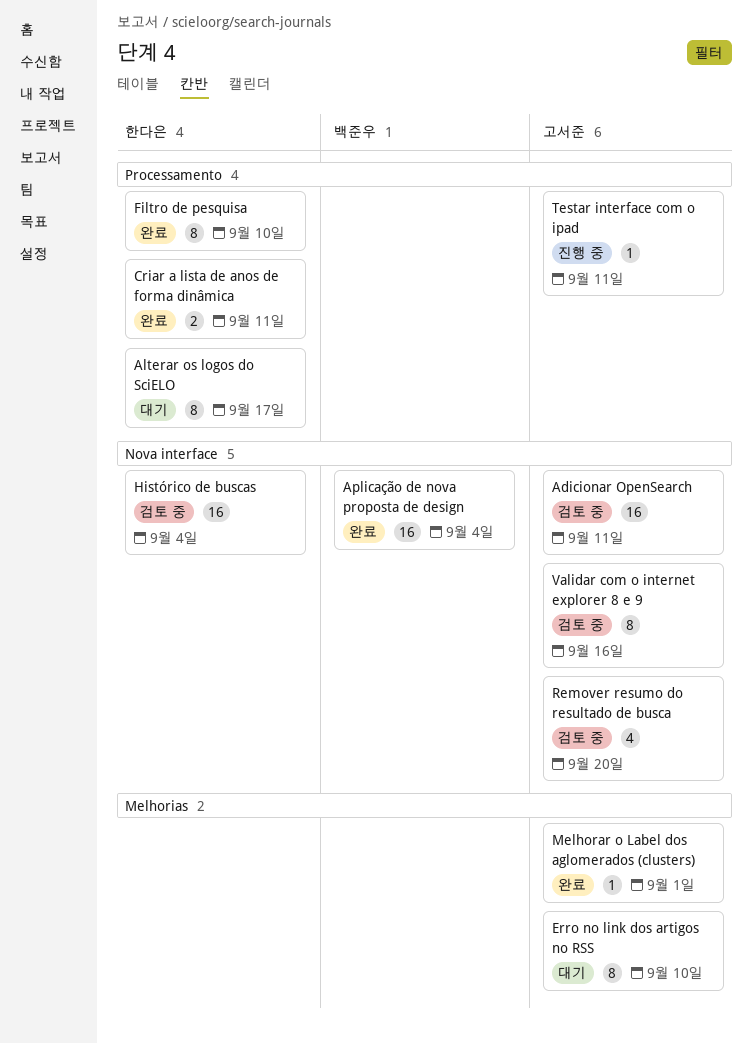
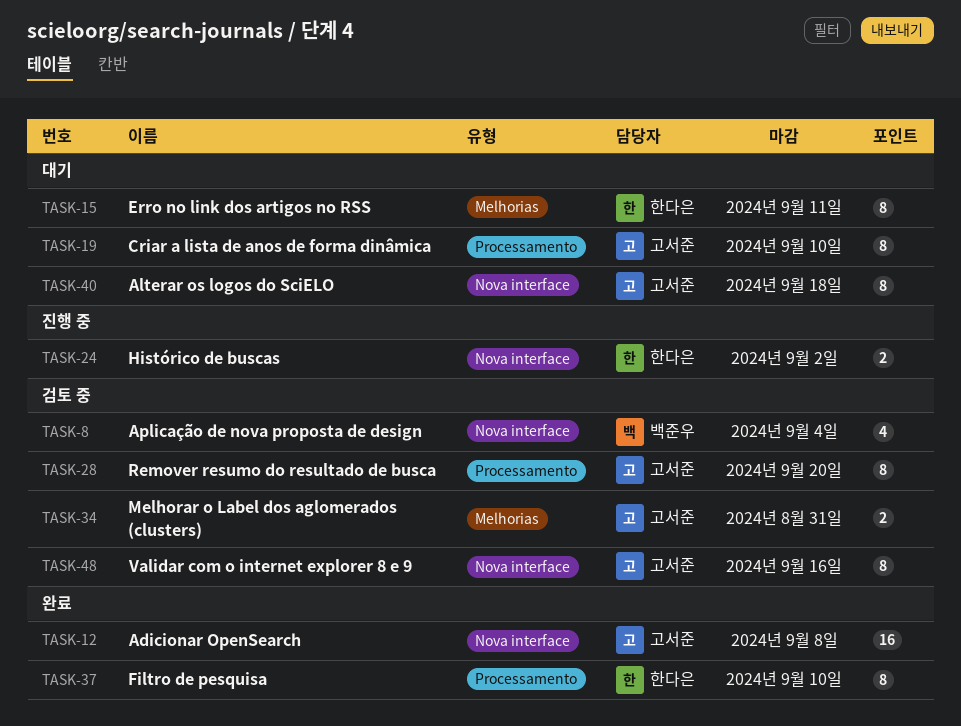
Adicionar OpenSearch, status: 검토 중 -> 완료
Adicionar OpenSearch, due: Sep 11 -> Sep 8
Alterar os logos do SciELO, owner: 한다은 -> 고서준
Alterar os logos do SciELO, label: Processamento -> Nova interface
Alterar os logos do SciELO, due: Sep 17 -> Sep 18
Aplicação de nova proposta de design, status: 완료 -> 검토 중
Aplicação de nova proposta de design, estimate: 16 -> 4
Criar a lista de anos de forma dinâmica, status: 완료 -> 대기
Criar a lista de anos de forma dinâmica, owner: 한다은 -> 고서준
Criar a lista de anos de forma dinâmica, estimate: 2 -> 8
Criar a lista de anos de forma dinâmica, due: Sep 11 -> Sep 10
Erro no link dos artigos no RSS, owner: 고서준 -> 한다은
Erro no link dos artigos no RSS, due: Sep 10 -> Sep 11
Histórico de buscas, status: 검토 중 -> 진행 중
Histórico de buscas, estimate: 16 -> 2
Histórico de buscas, due: Sep 4 -> Sep 2
Melhorar o Label dos aglomerados (clusters), status: 완료 -> 검토 중
Melhorar o Label dos aglomerados (clusters), estimate: 1 -> 2
Melhorar o Label dos aglomerados (clusters), due: Sep 1 -> Aug 31
Remover resumo do resultado de busca, label: Nova interface -> Processamento
Remover resumo do resultado de busca, estimate: 4 -> 8
Testar interface com o ipad: present -> none

